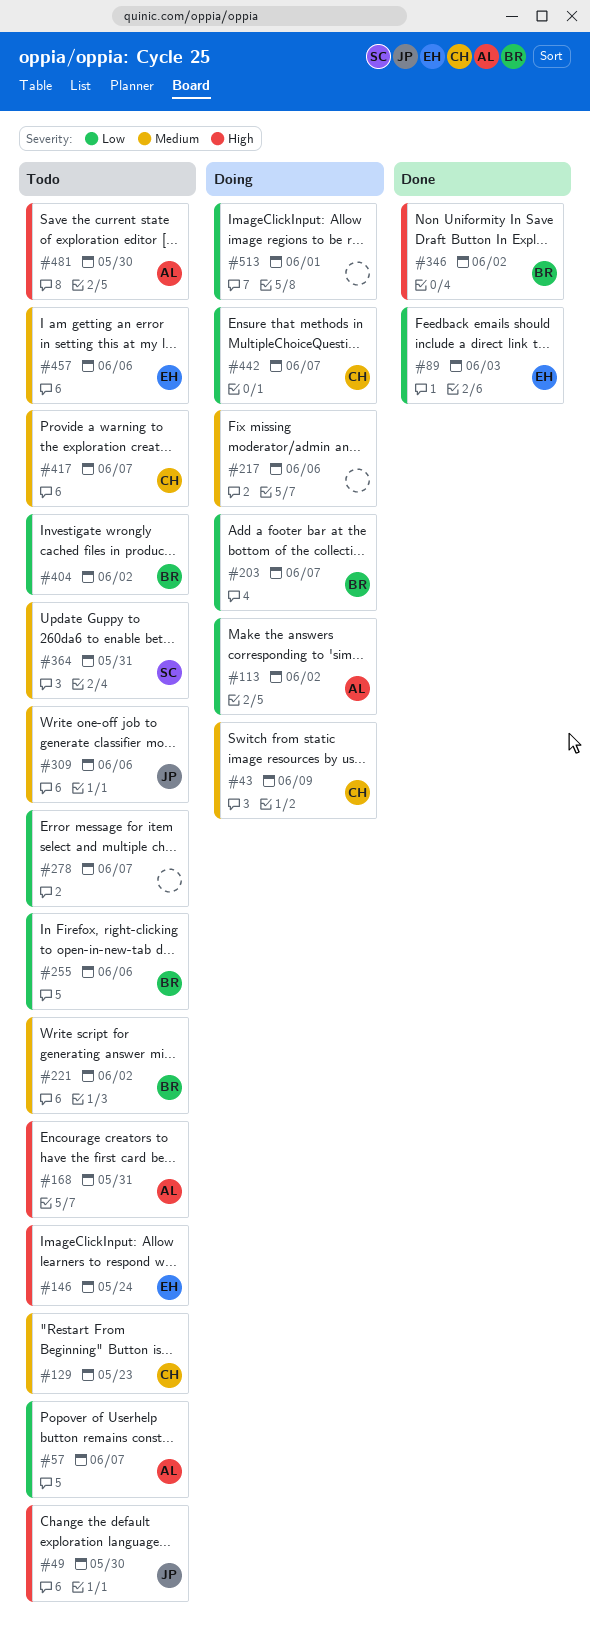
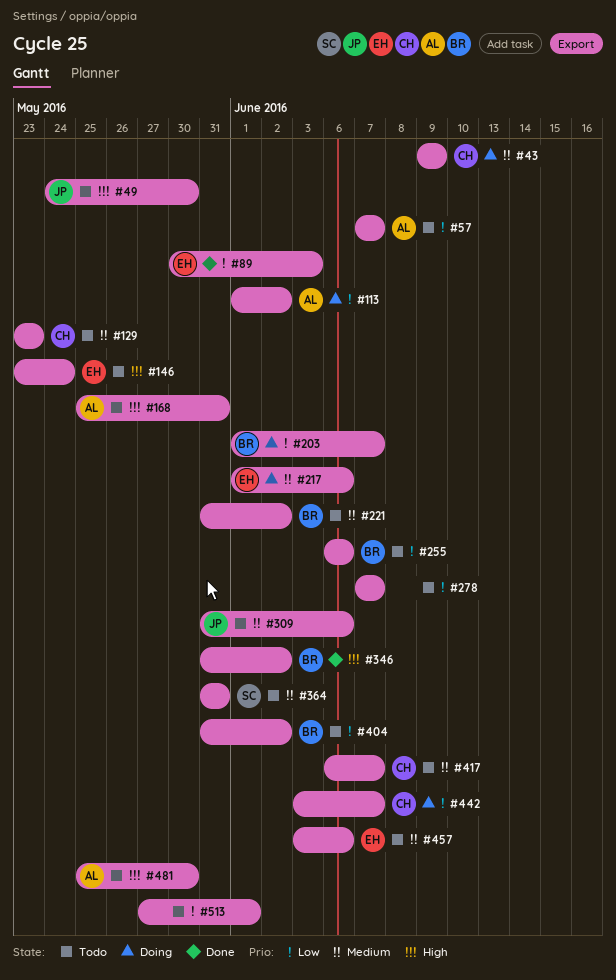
#217, owner: none -> EH
#513, status: Doing -> Todo

